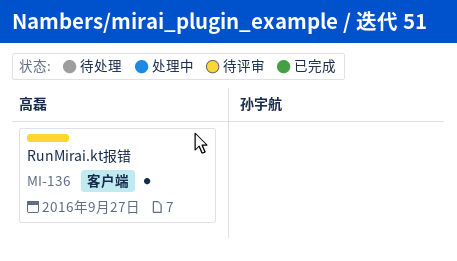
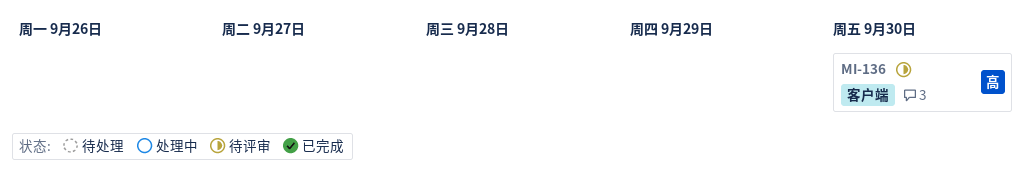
MI-136, due: Sep 27 -> Sep 30

